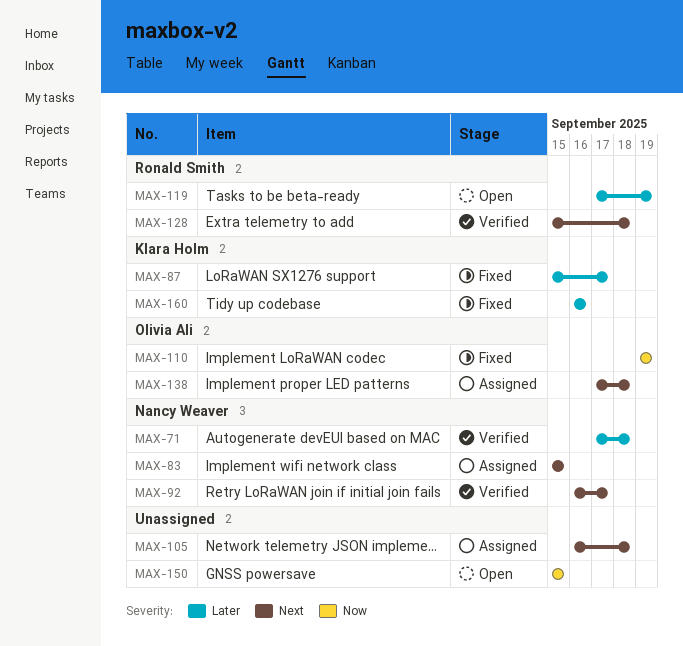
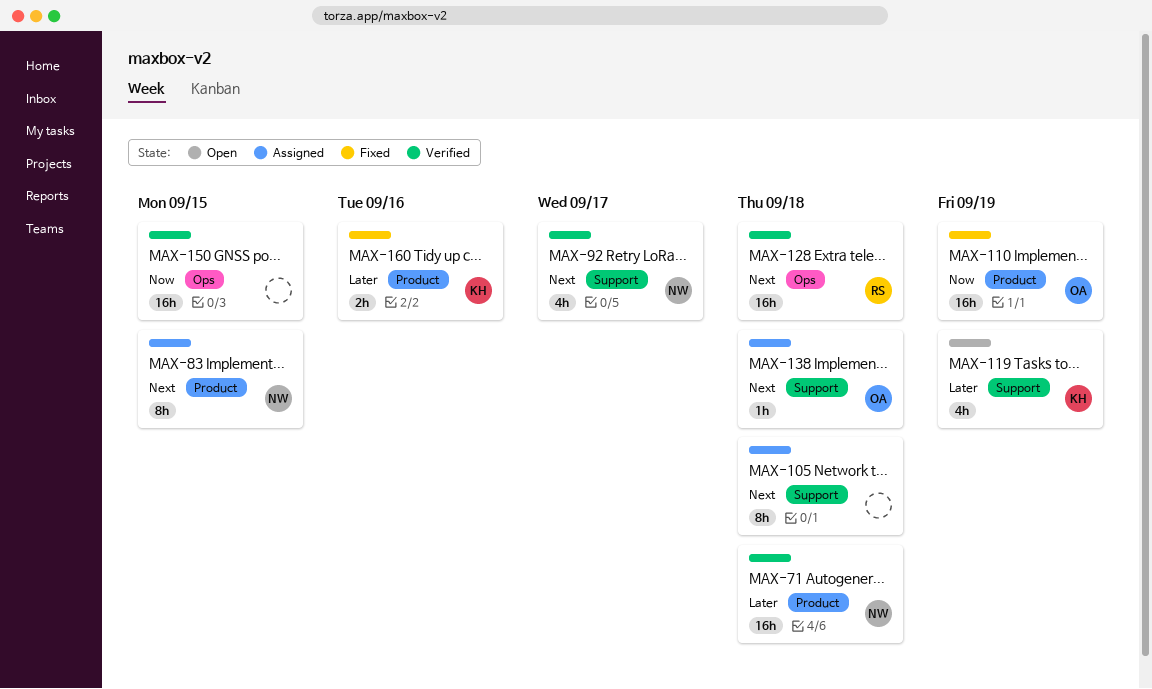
MAX-87: present -> none
MAX-119, owner: Ronald Smith -> Klara Holm
MAX-150, status: Open -> Verified

